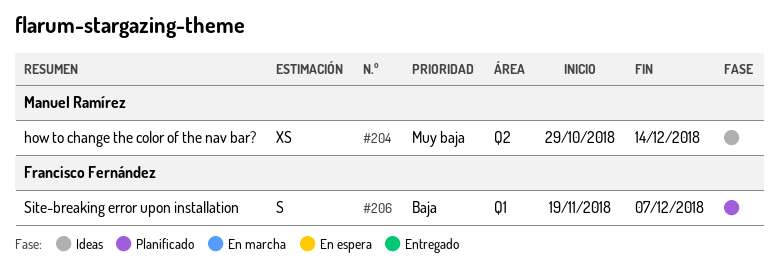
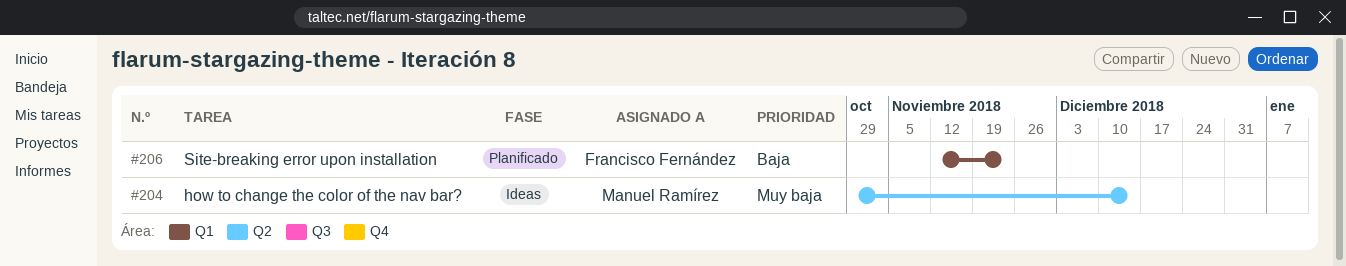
#206, start: Nov 19 -> Nov 12
#206, due: Dec 7 -> Nov 23

